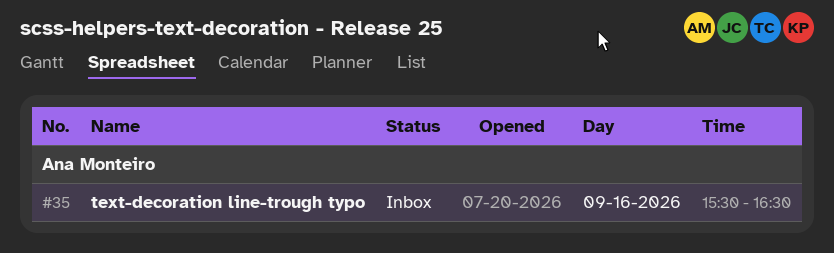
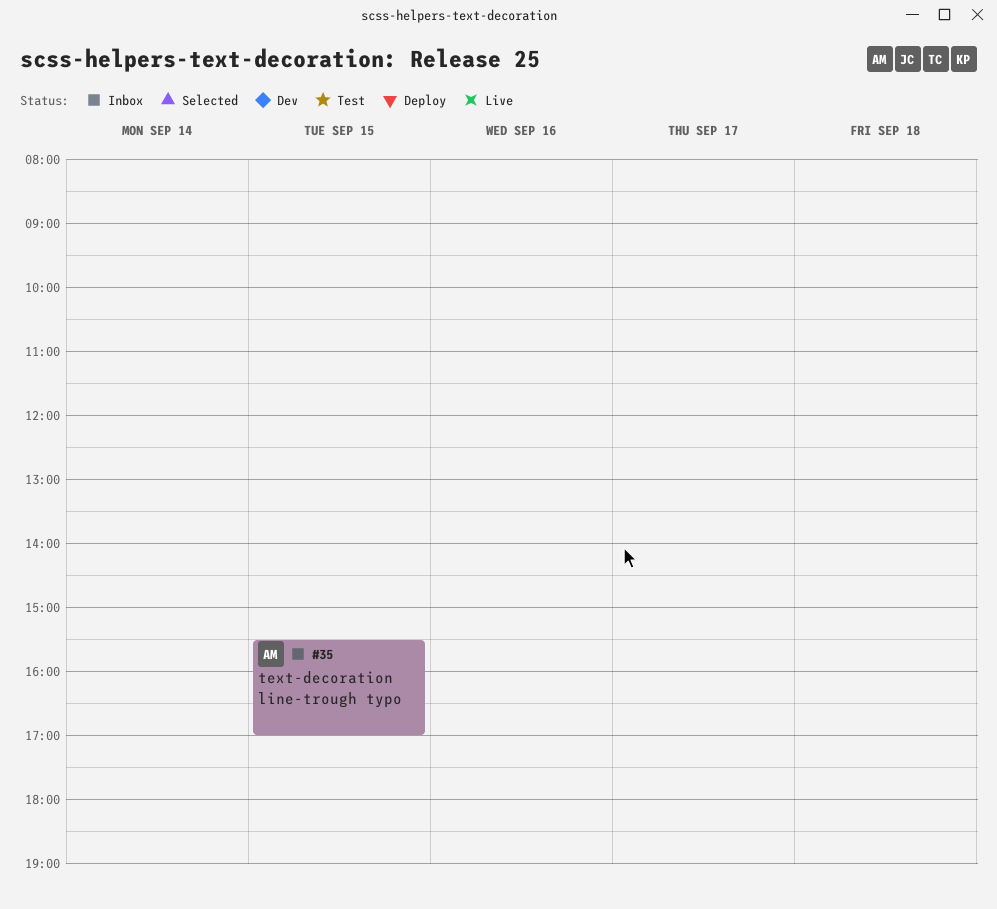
#35, day: Sep 16 -> Sep 15
#35, ends: 16:30 -> 17:00

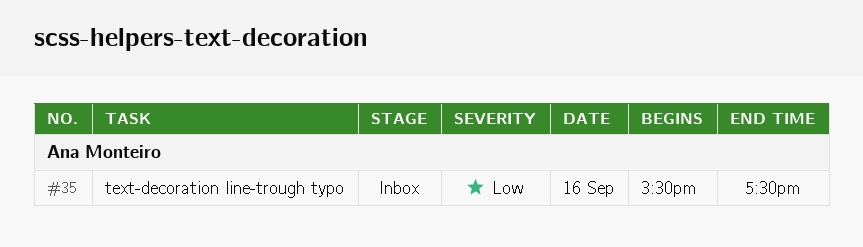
#35, day: Sep 15 -> Sep 16
#35, ends: 17:00 -> 17:30

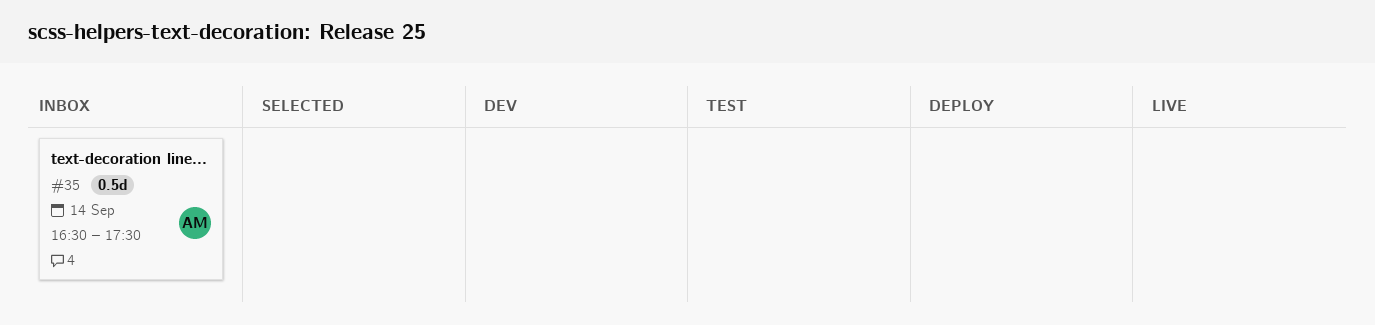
#35, day: Sep 16 -> Sep 14
#35, begins: 15:30 -> 16:30

